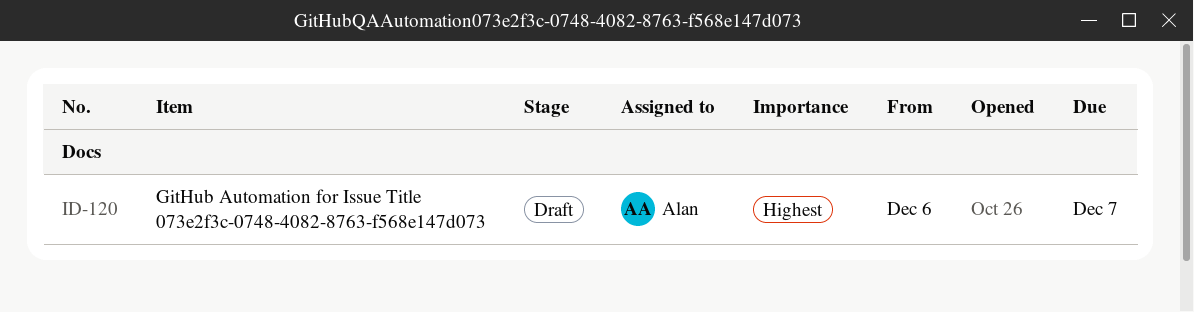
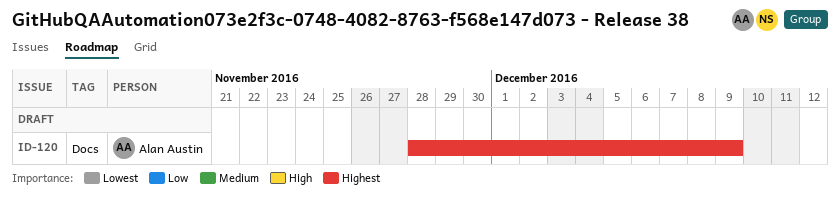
ID-120, start: Dec 6 -> Nov 28
ID-120, due: Dec 7 -> Dec 9

